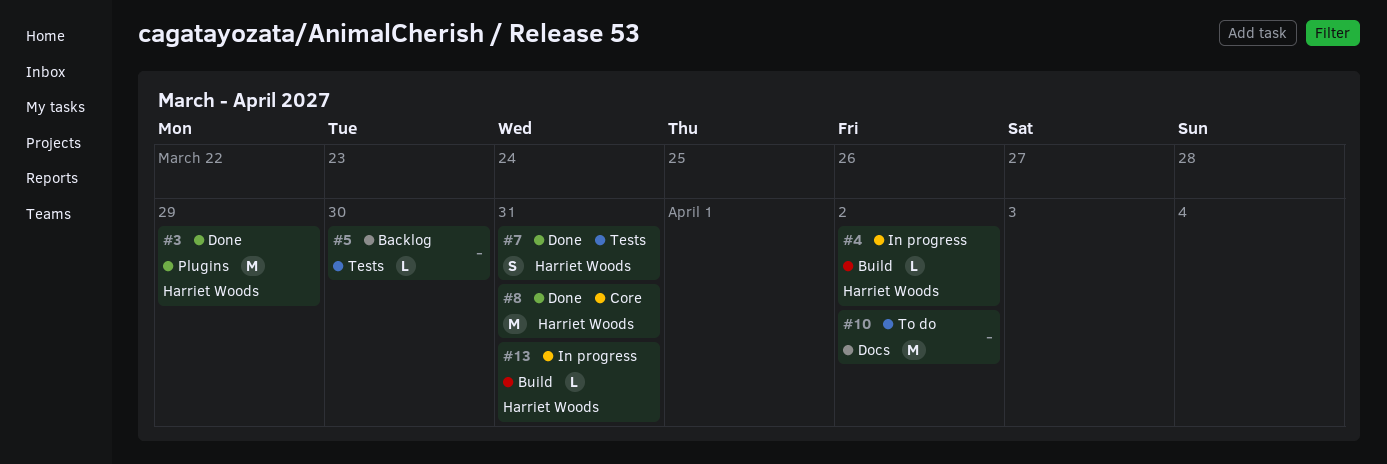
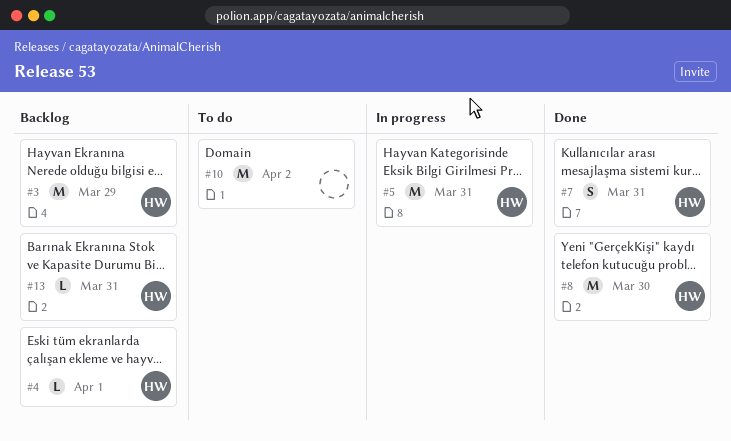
#3, status: Done -> Backlog
#4, status: In progress -> Backlog
#4, due: Apr 2 -> Apr 1
#5, status: Backlog -> In progress
#5, owner: none -> Harriet Woods
#5, estimate: L -> M
#5, due: Mar 30 -> Mar 31
#8, due: Mar 31 -> Mar 30
#13, status: In progress -> Backlog

